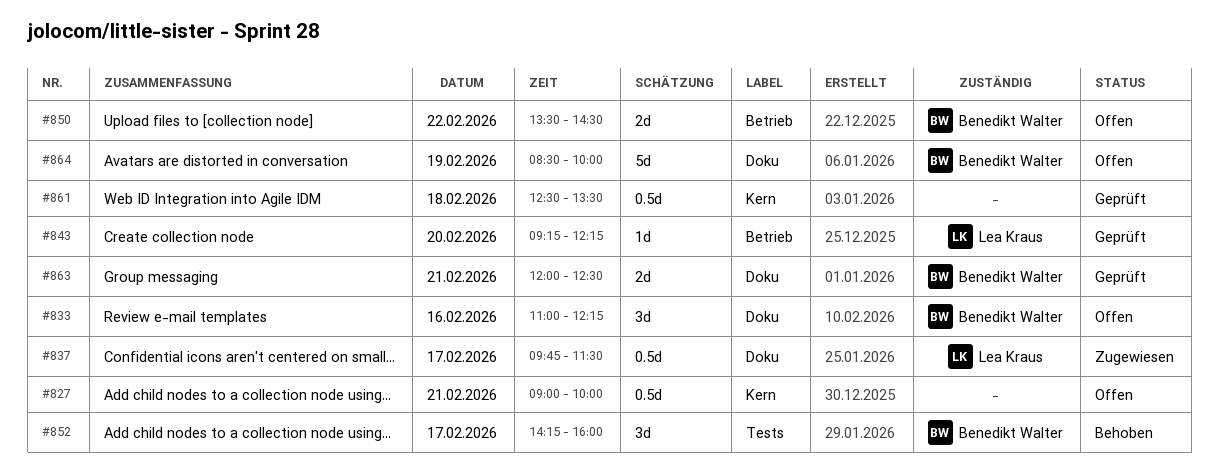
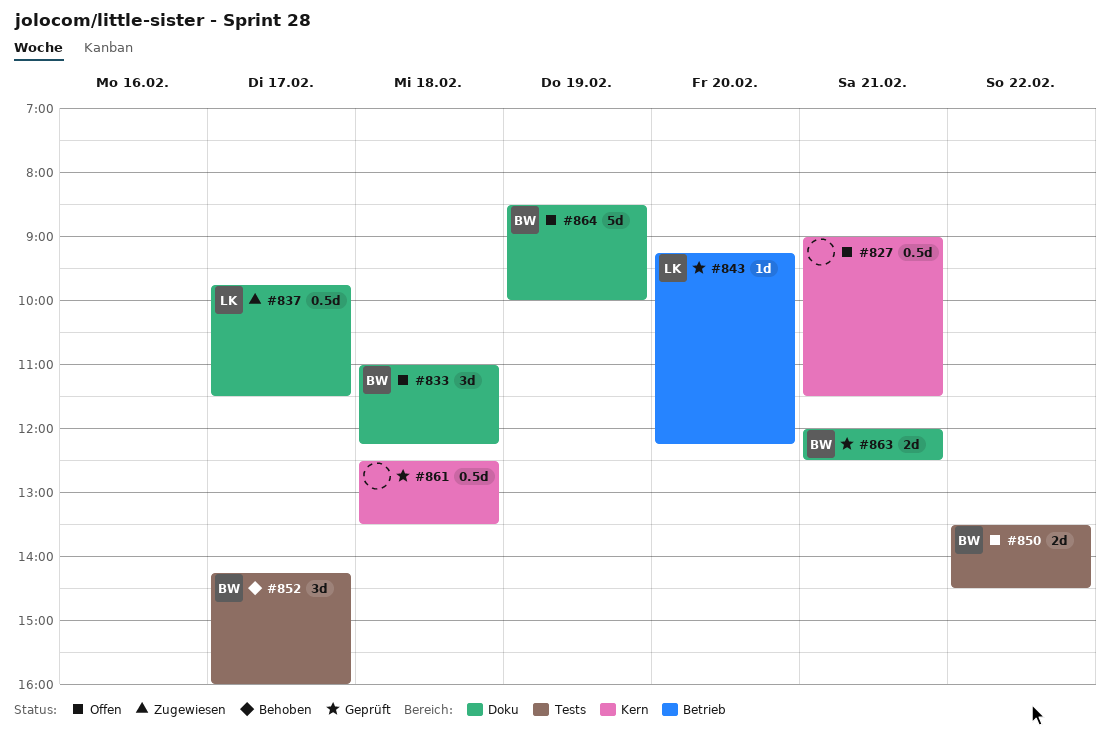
#827, ends: 10:00 -> 11:30
#833, day: Feb 16 -> Feb 18
#850, label: Betrieb -> Tests

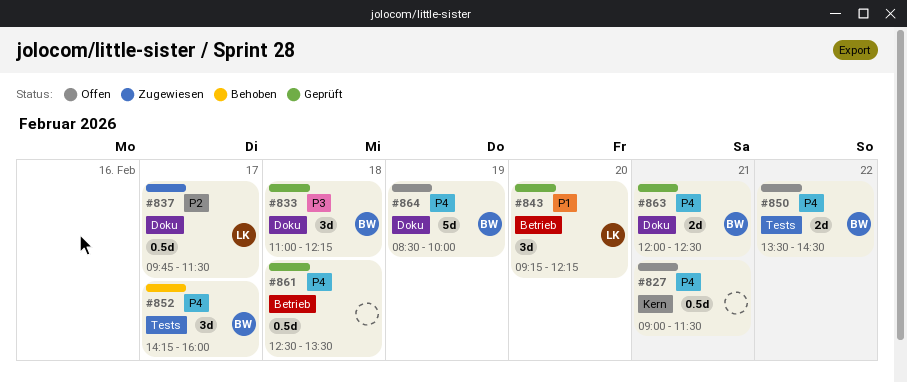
#833, status: Offen -> Geprüft
#843, estimate: 1d -> 3d
#861, label: Kern -> Betrieb

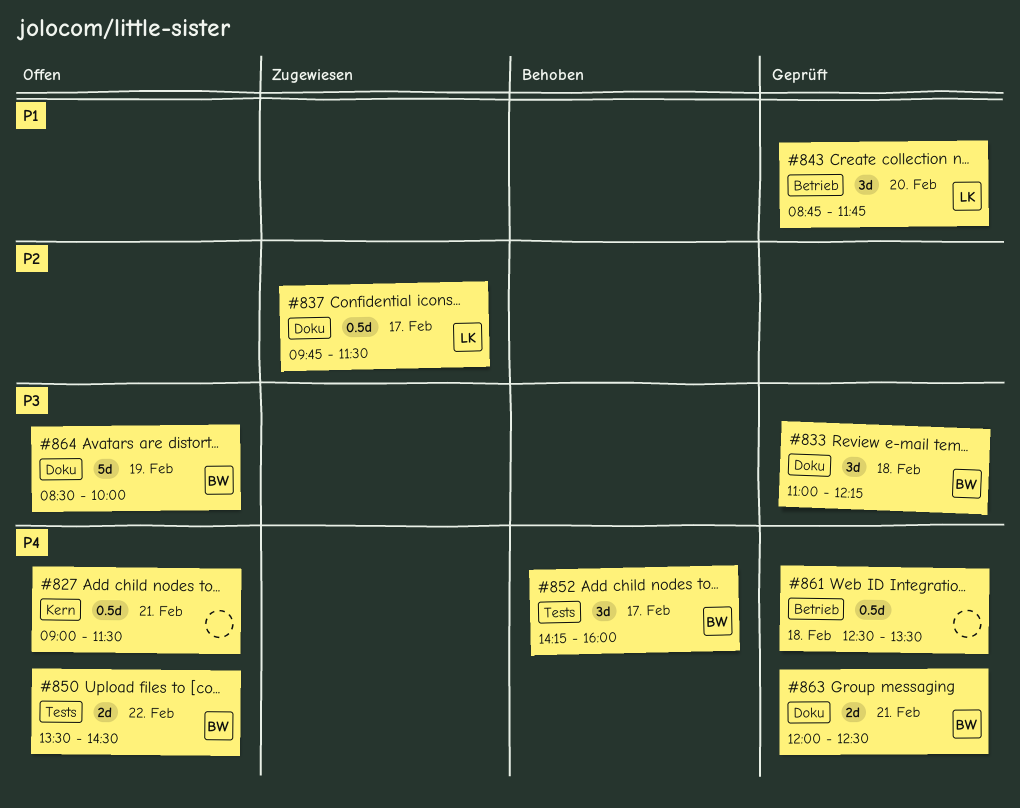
#843, begins: 09:15 -> 08:45
#843, ends: 12:15 -> 11:45
#864, priority: P4 -> P3

